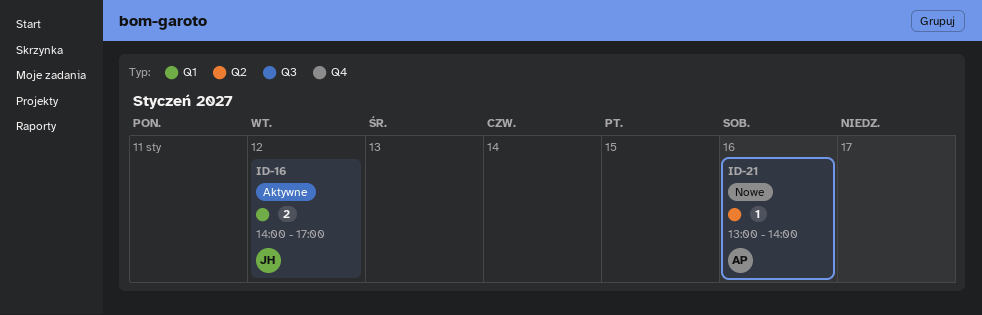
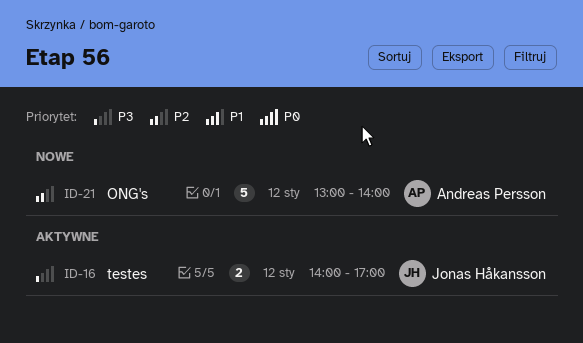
ID-21, estimate: 1 -> 5
ID-21, day: Jan 16 -> Jan 12

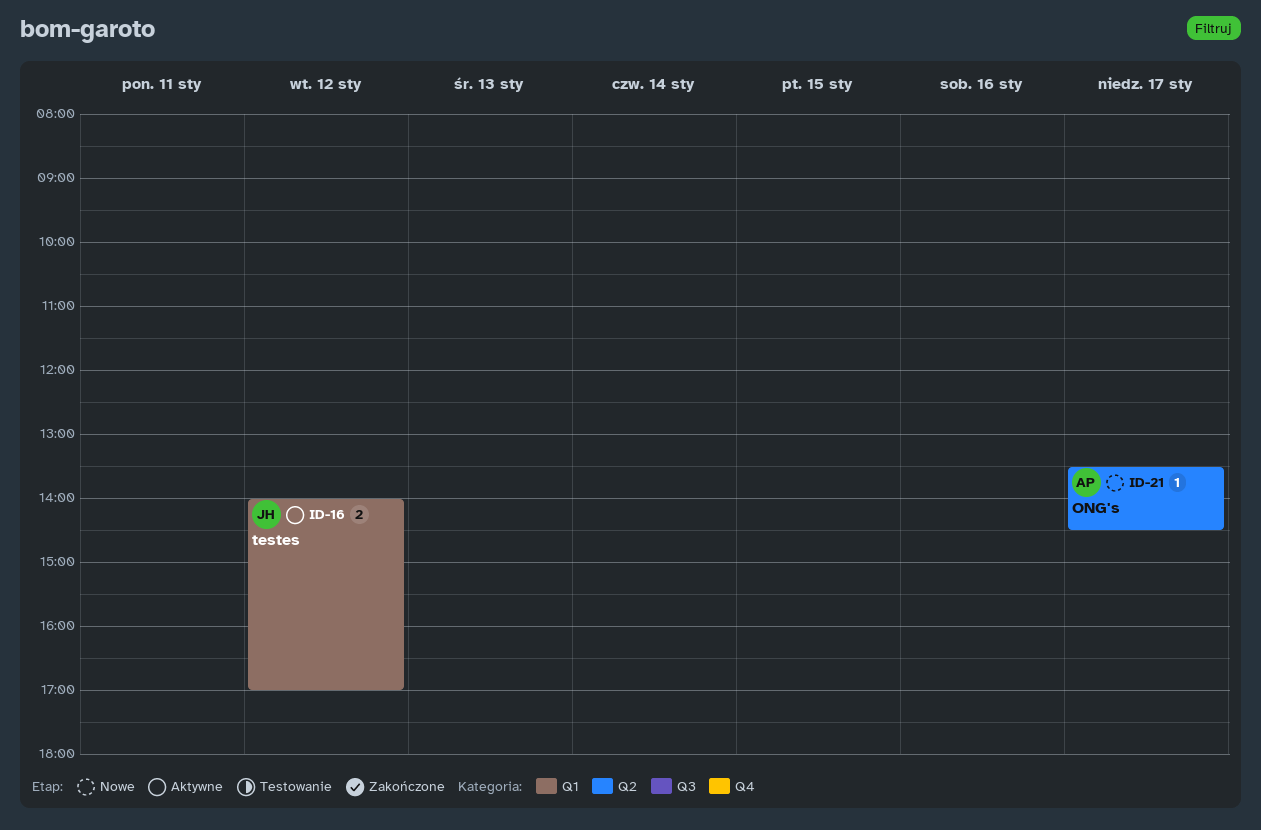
ID-21, estimate: 5 -> 1
ID-21, day: Jan 12 -> Jan 17
ID-21, begins: 13:00 -> 13:30
ID-21, ends: 14:00 -> 14:30

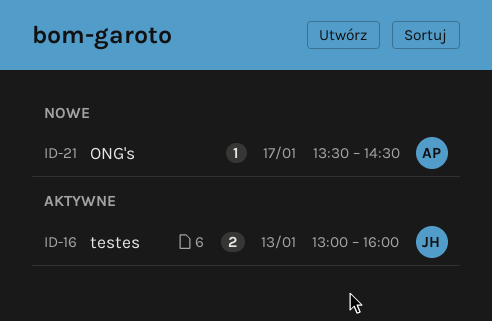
ID-16, day: Jan 12 -> Jan 13
ID-16, begins: 14:00 -> 13:00
ID-16, ends: 17:00 -> 16:00

